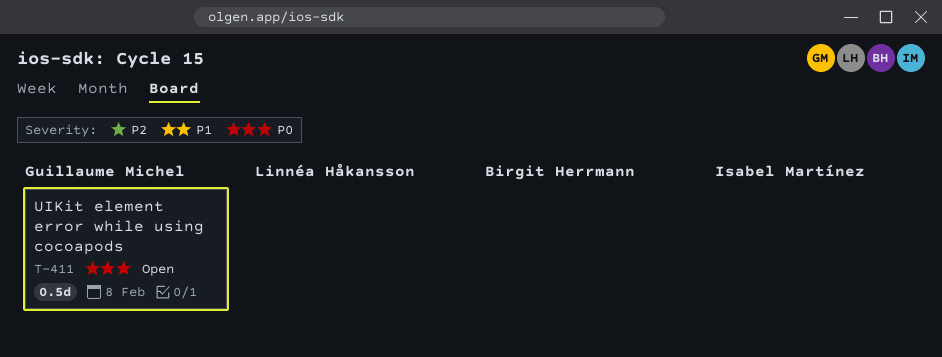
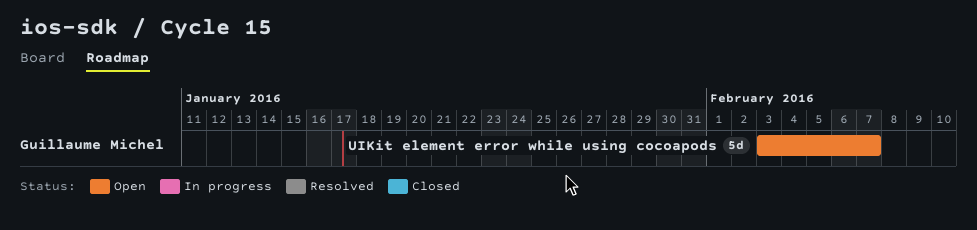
UIKit element error while using cocoapods, estimate: 0.5d -> 5d
UIKit element error while using cocoapods, due: Feb 8 -> Feb 7

